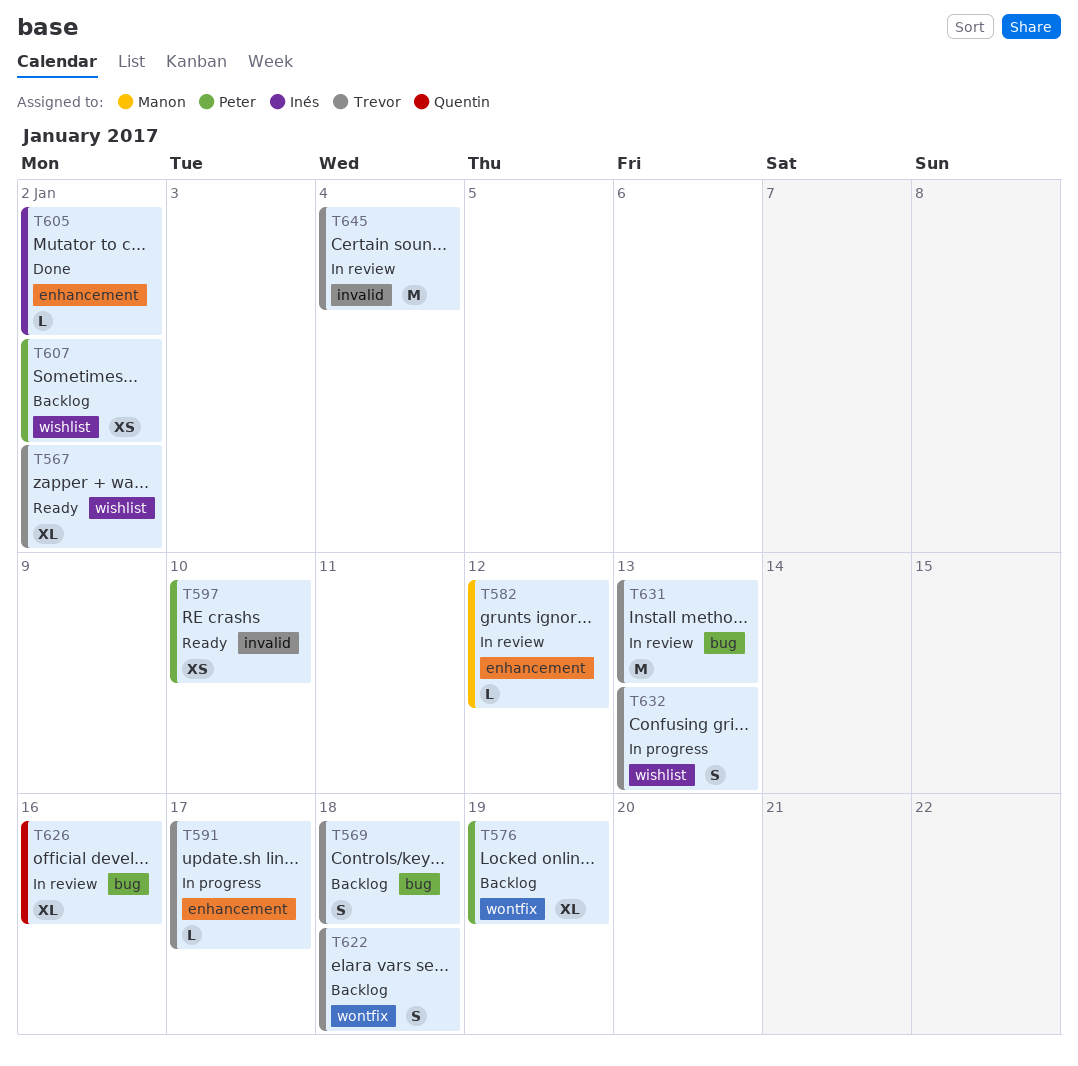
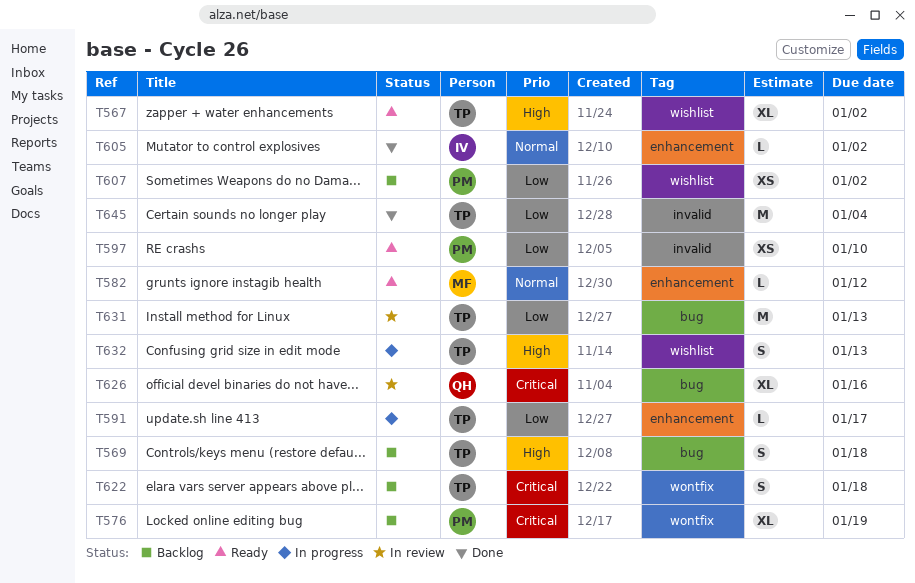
T582, status: In review -> Ready
T645, status: In review -> Done

